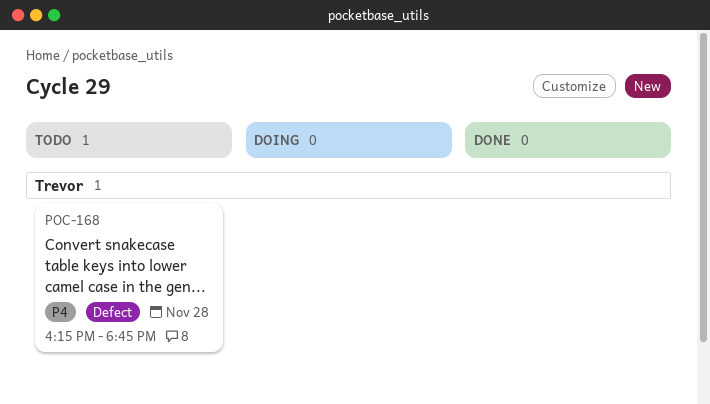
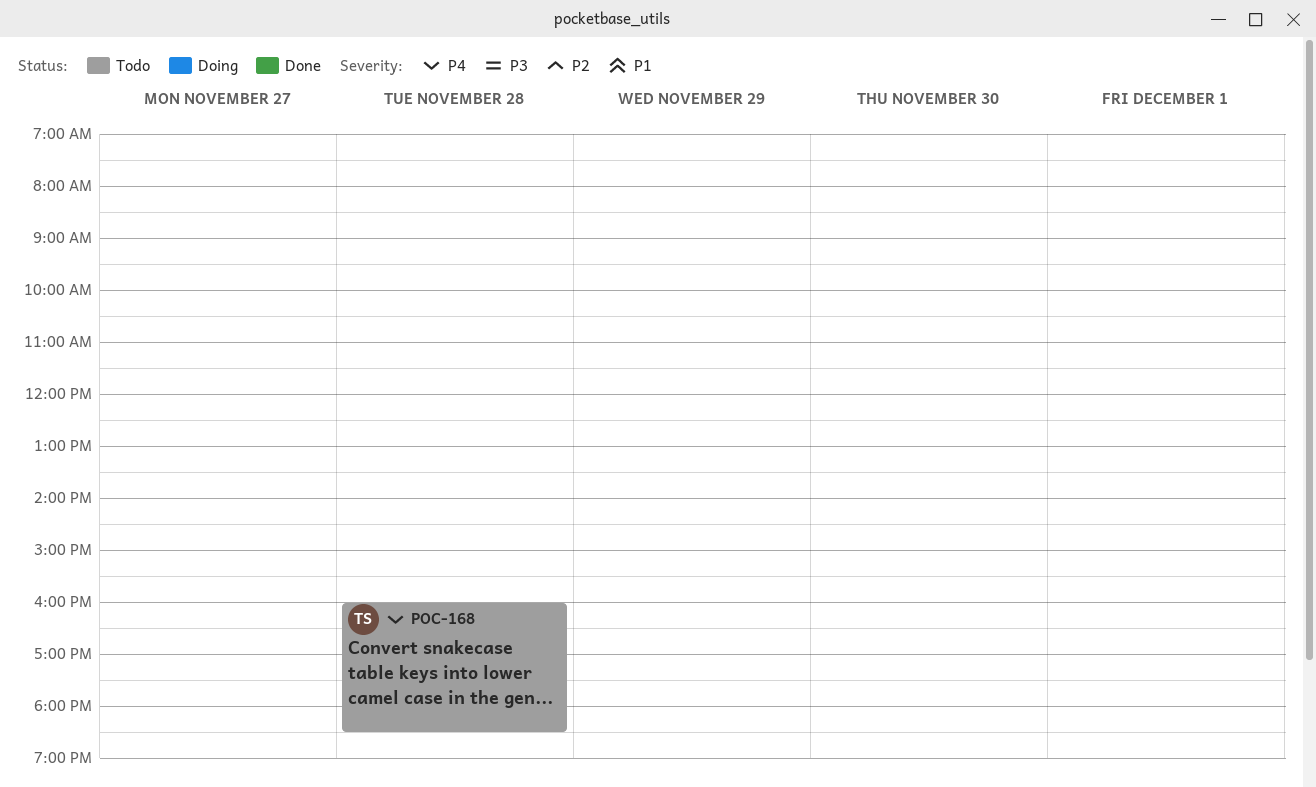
POC-168, begins: 16:15 -> 16:00
POC-168, ends: 18:45 -> 18:30

